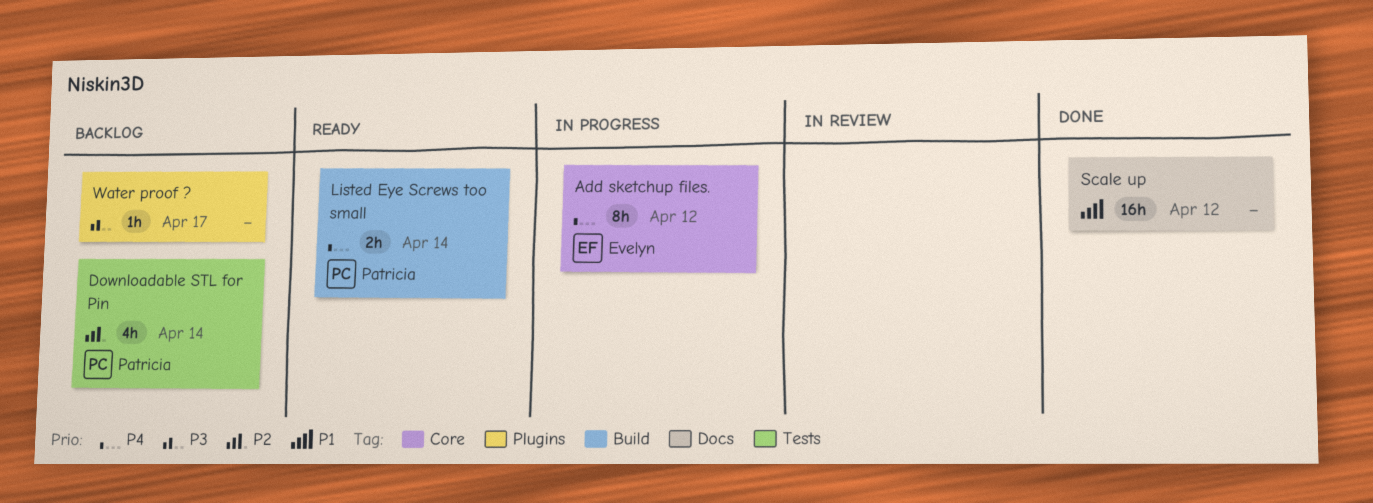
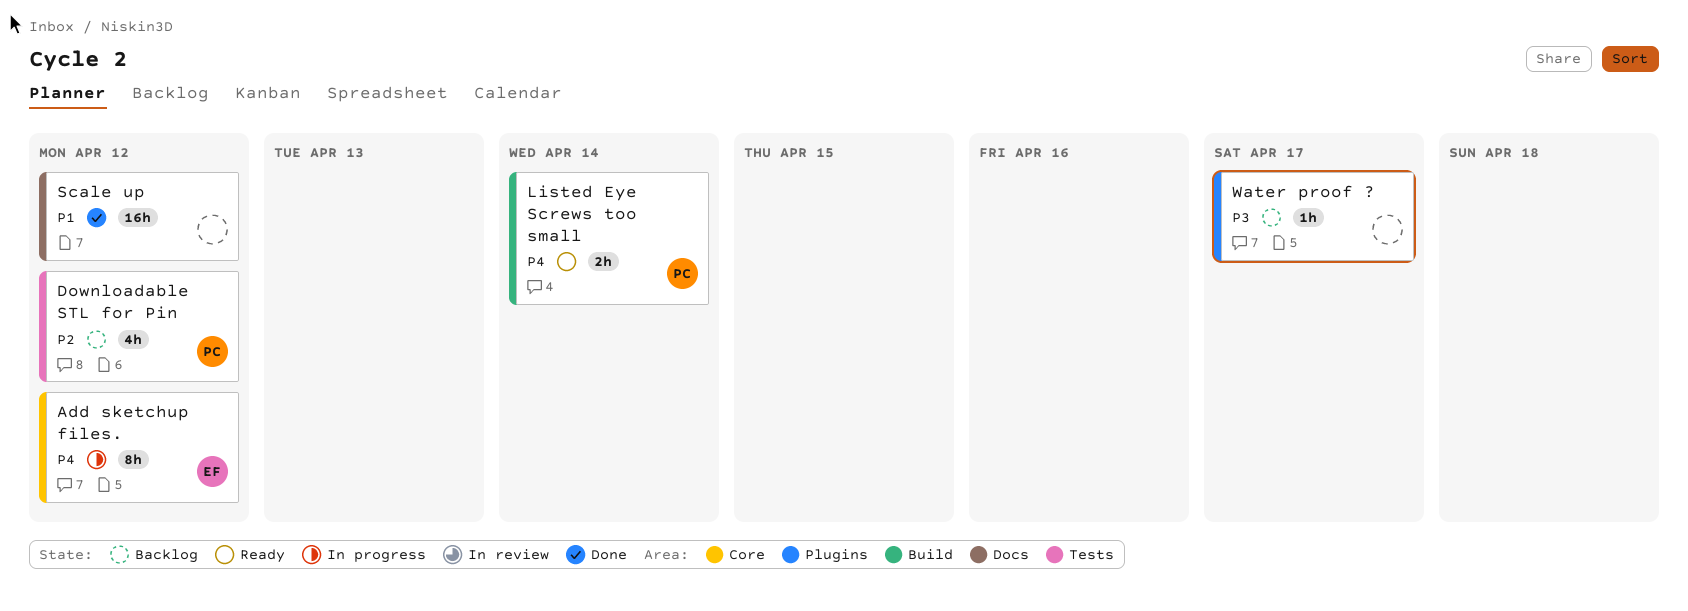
Downloadable STL for Pin, due: Apr 14 -> Apr 12

